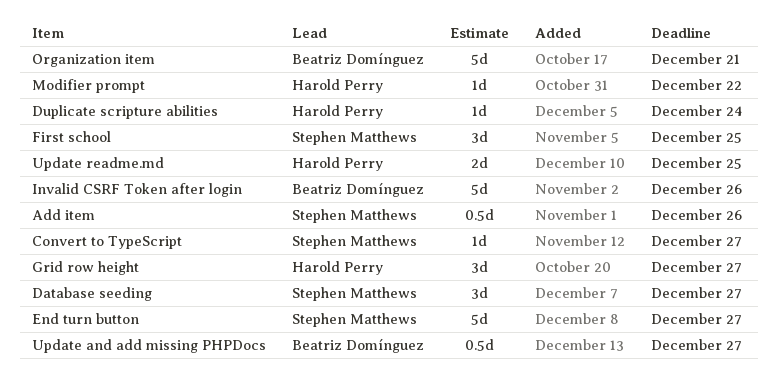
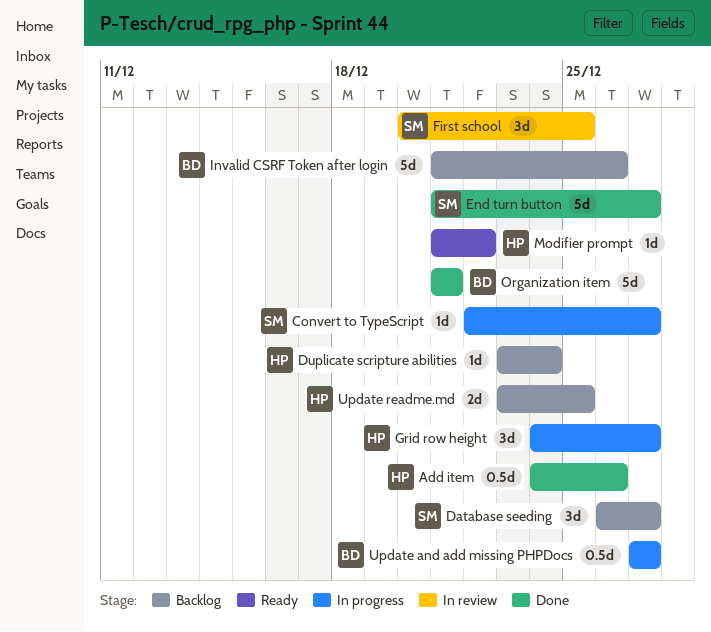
Add item, owner: Stephen Matthews -> Harold Perry

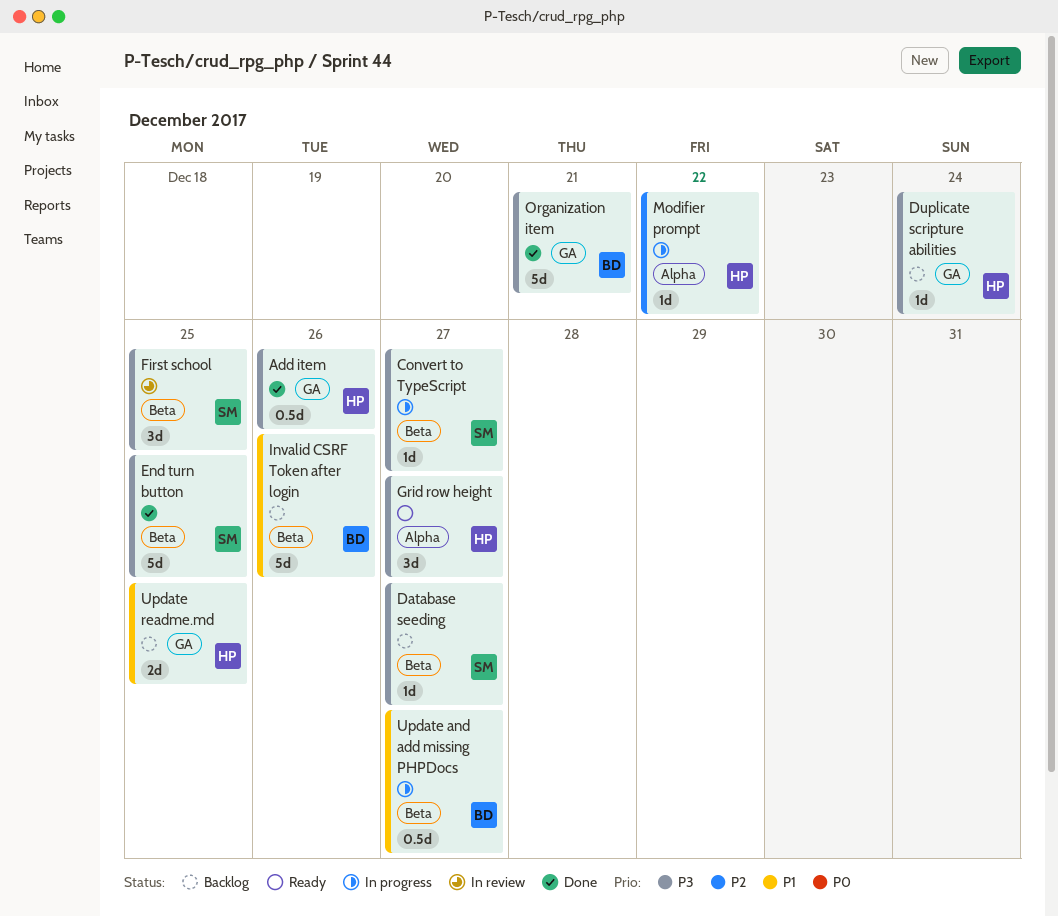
Database seeding, estimate: 3d -> 1d
End turn button, due: Dec 27 -> Dec 25
Grid row height, status: In progress -> Ready
Modifier prompt, status: Ready -> In progress

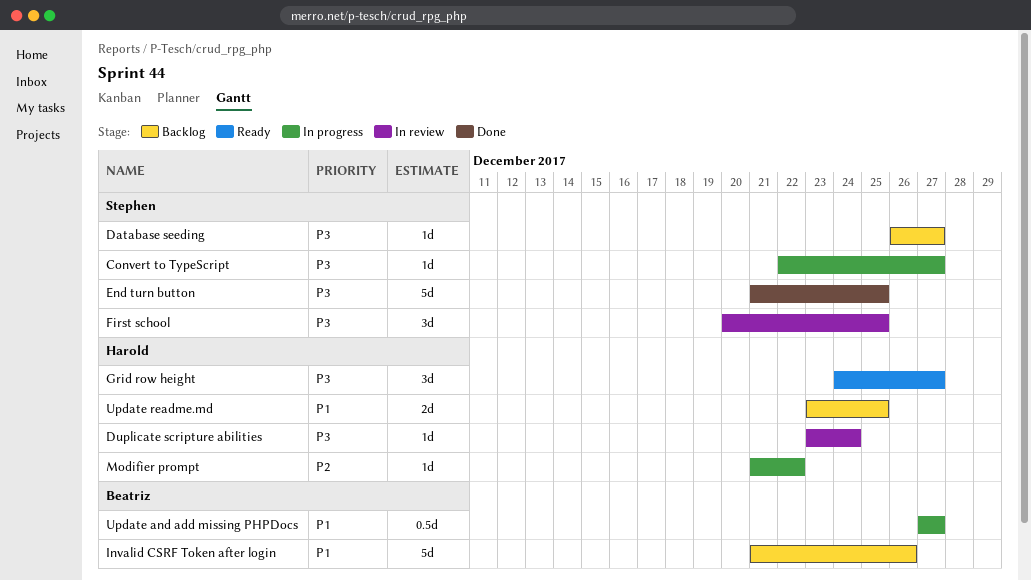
Add item: present -> none
Duplicate scripture abilities, status: Backlog -> In review
Organization item: present -> none

